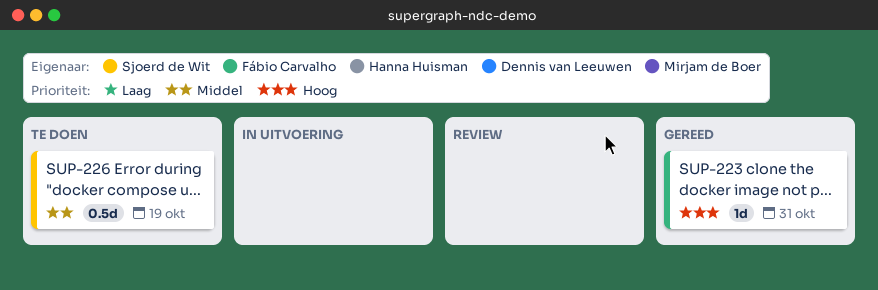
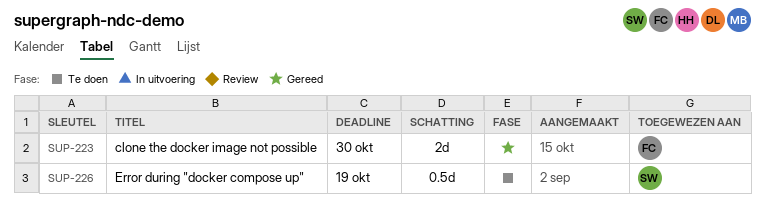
SUP-223, estimate: 1d -> 2d
SUP-223, due: Oct 31 -> Oct 30

